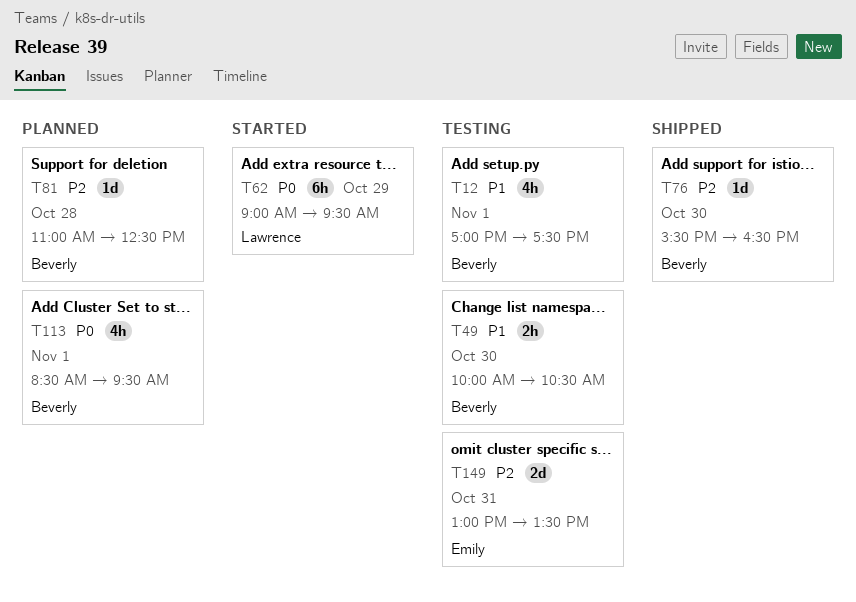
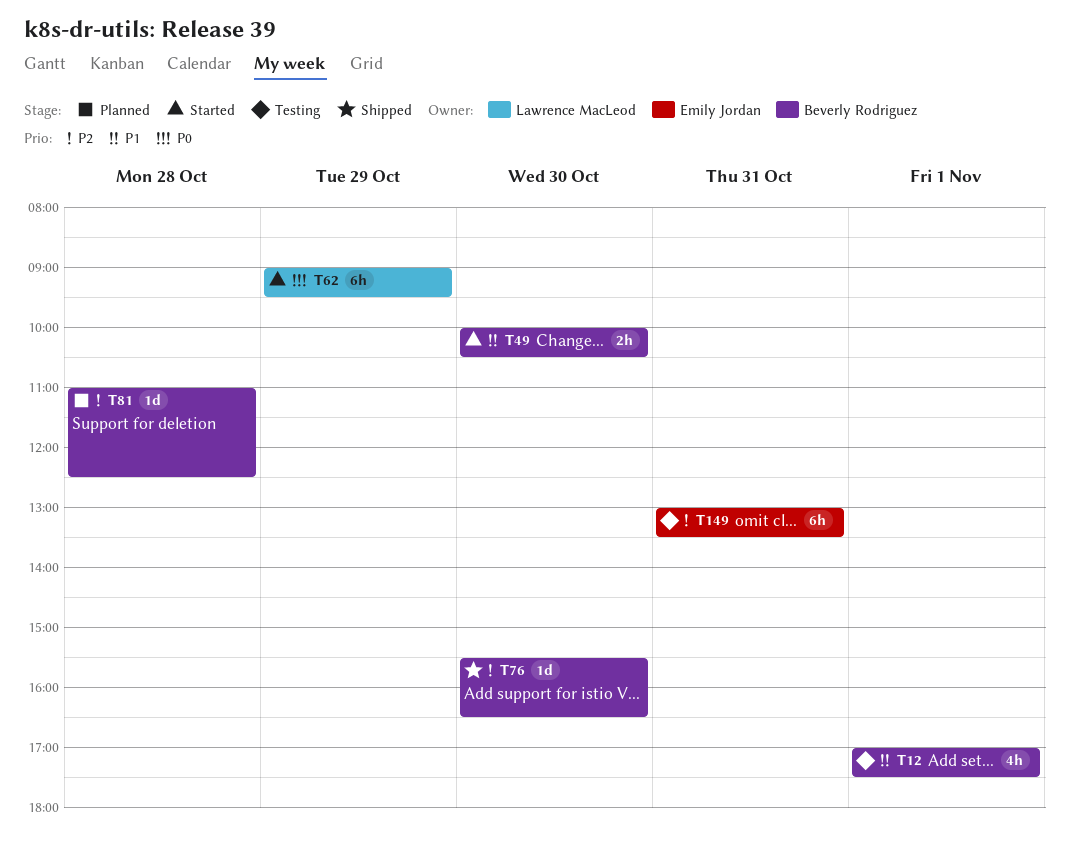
T49, status: Testing -> Started
T113: present -> none
T149, estimate: 2d -> 6h

